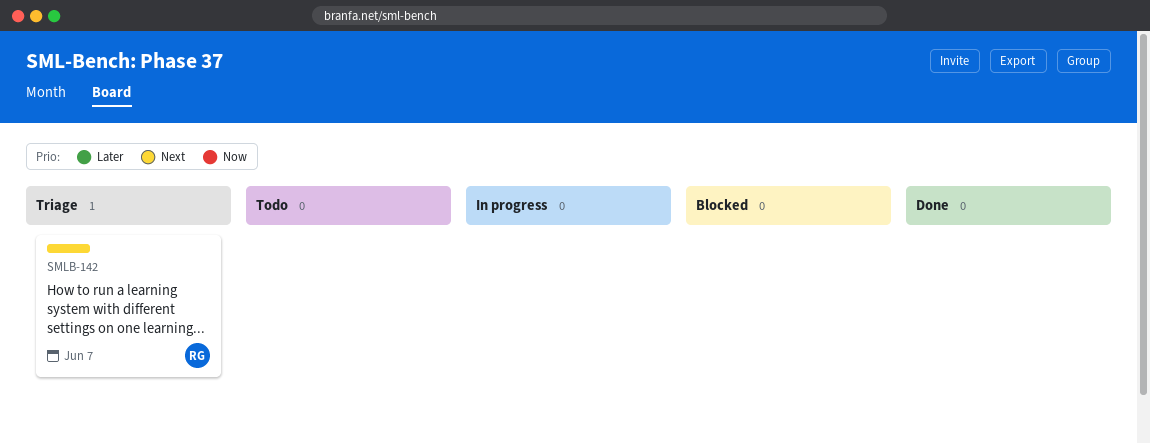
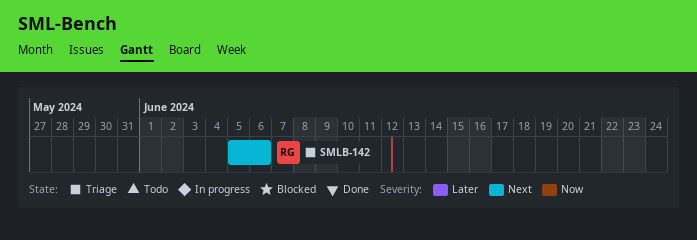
SMLB-142, due: Jun 7 -> Jun 6

